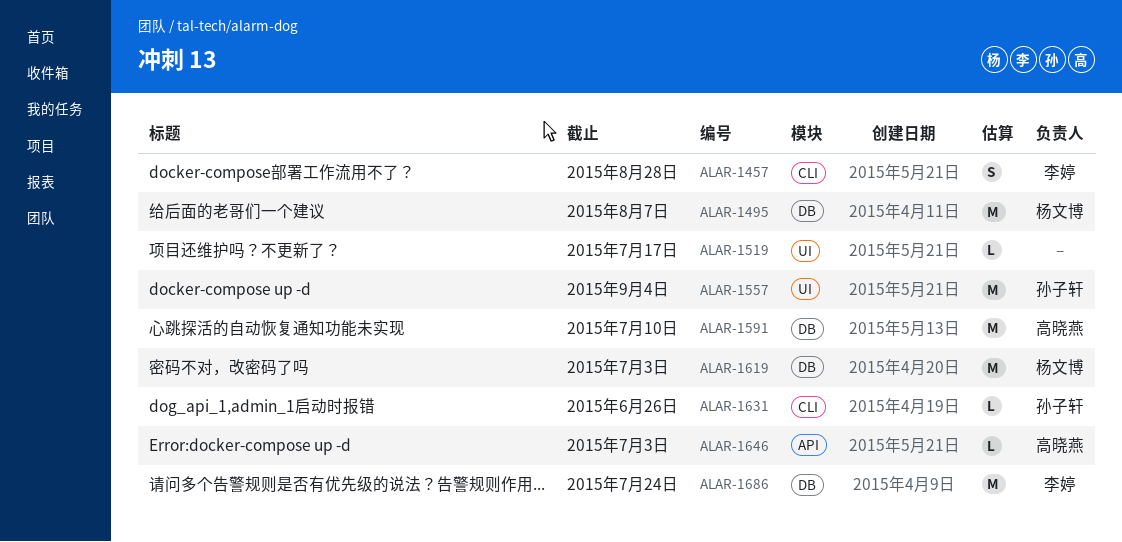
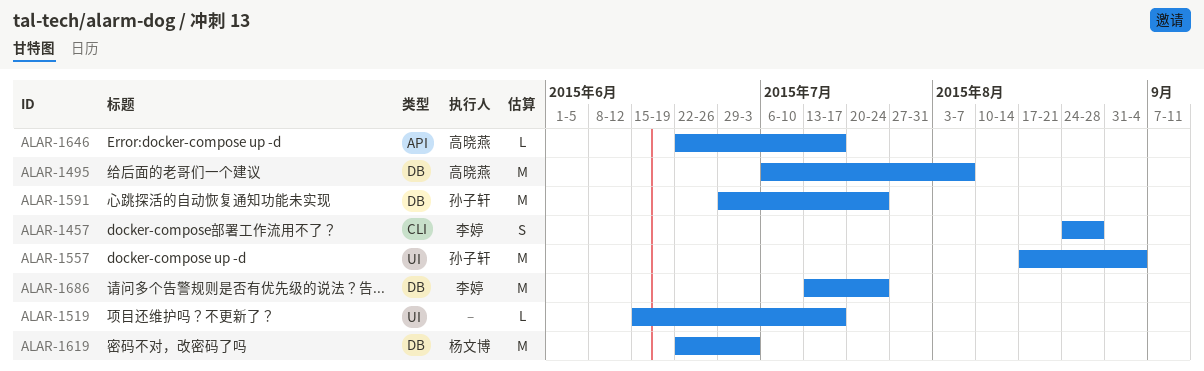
ALAR-1495, owner: 杨文博 -> 高晓燕
ALAR-1591, owner: 高晓燕 -> 孙子轩
ALAR-1591, due: Jul 10 -> Jul 24
ALAR-1631: present -> none
ALAR-1646, due: Jul 3 -> Jul 17

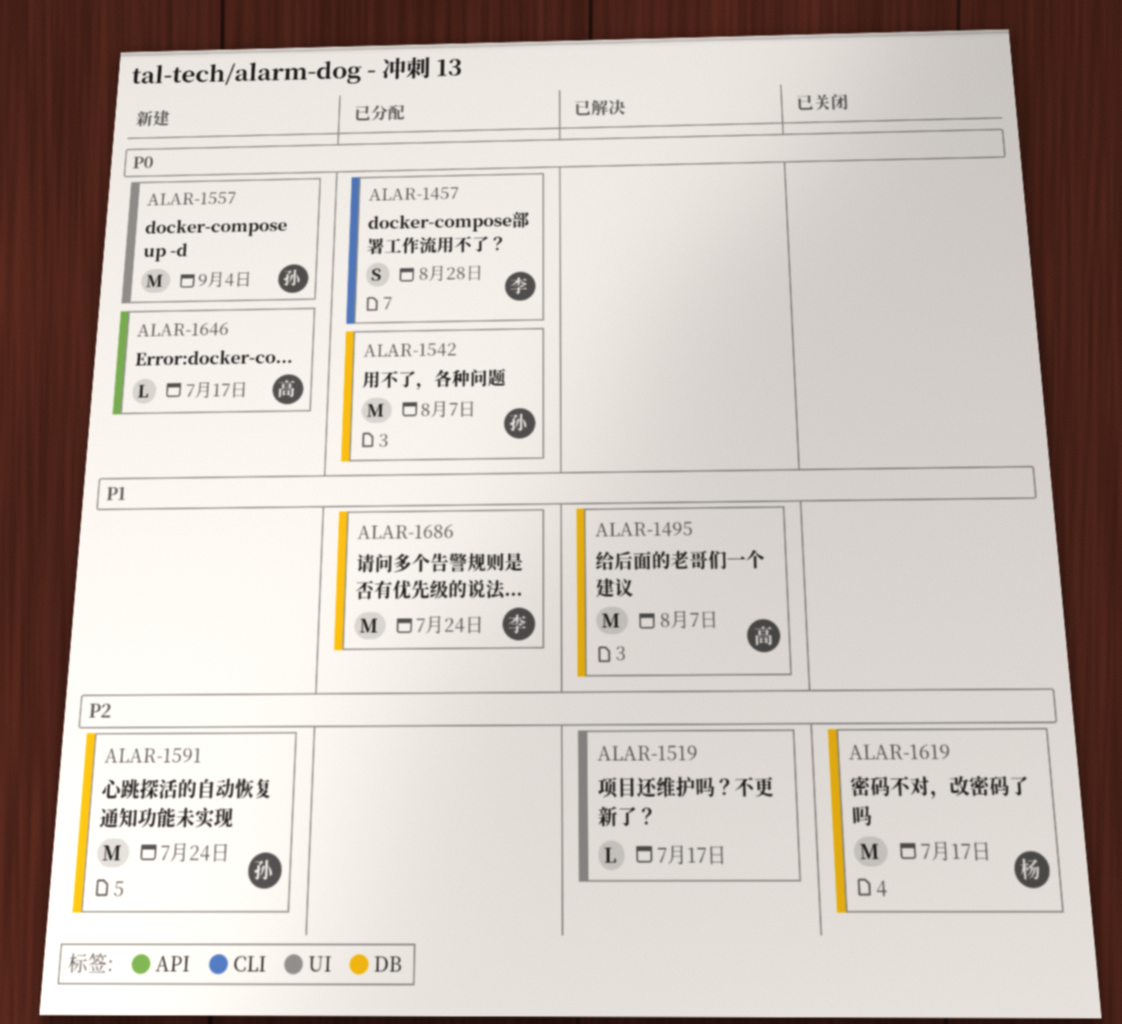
ALAR-1542: none -> present
ALAR-1619, due: Jul 3 -> Jul 17

